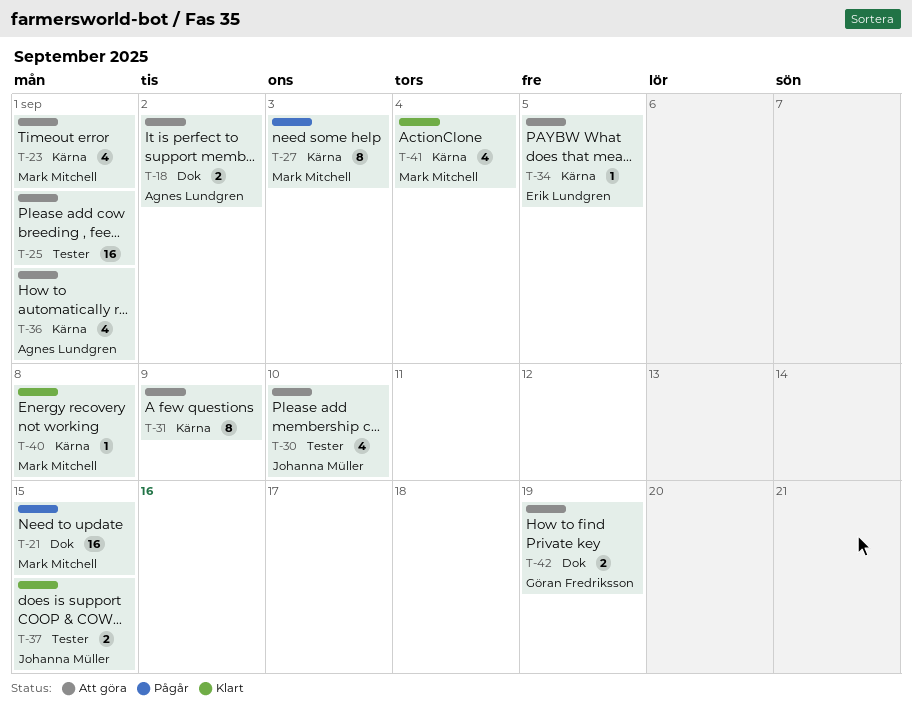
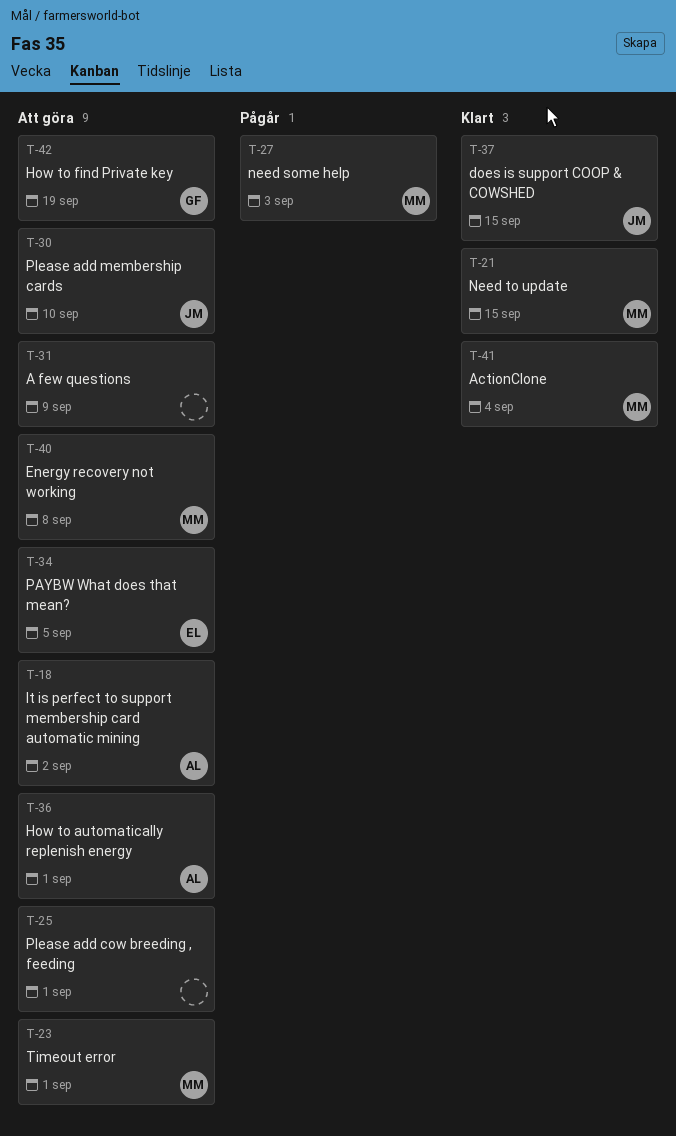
T-21, status: Pågår -> Klart
T-40, status: Klart -> Att göra

